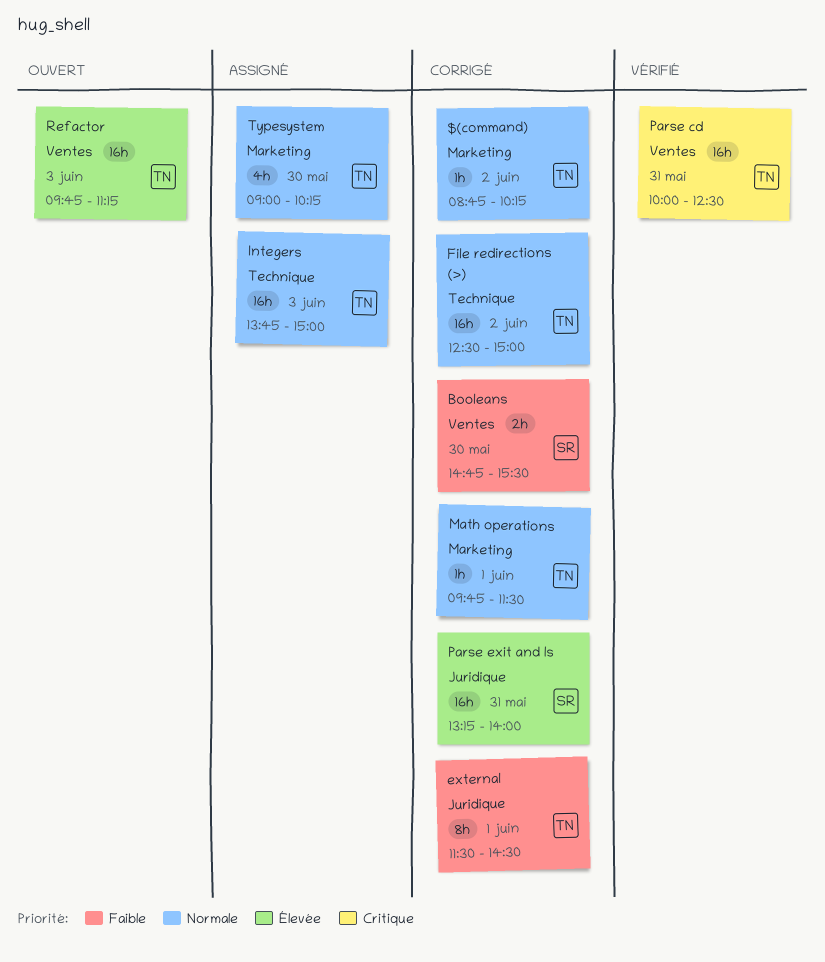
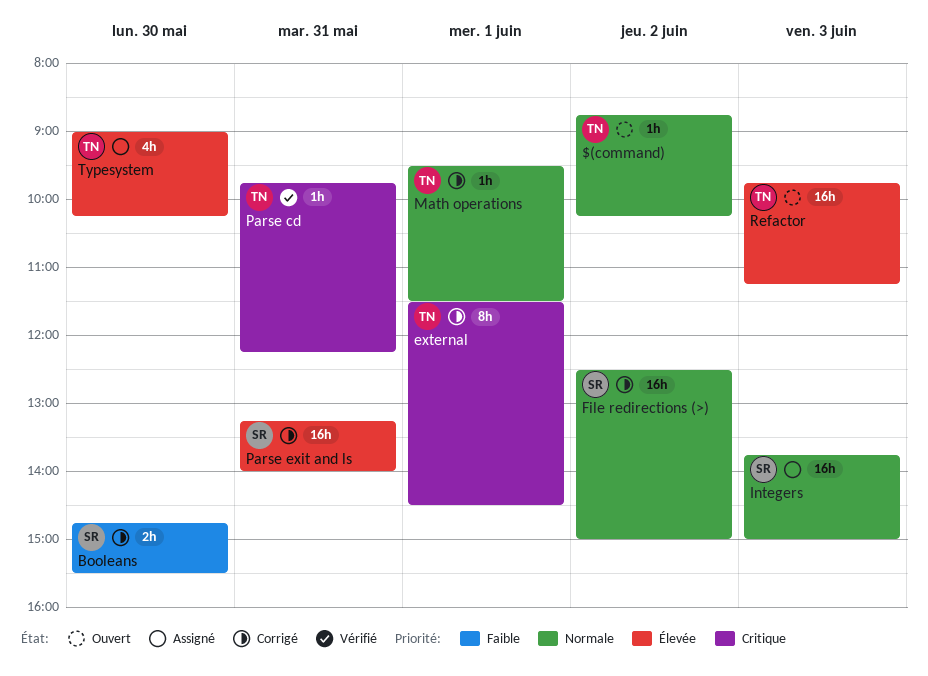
$(command), status: Corrigé -> Ouvert
external, priority: Faible -> Critique
File redirections (>), owner: TN -> SR
Integers, owner: TN -> SR
Math operations, begins: 09:45 -> 09:30
Parse cd, estimate: 16h -> 1h
Parse cd, begins: 10:00 -> 09:45
Parse cd, ends: 12:30 -> 12:15
Typesystem, priority: Normale -> Élevée

